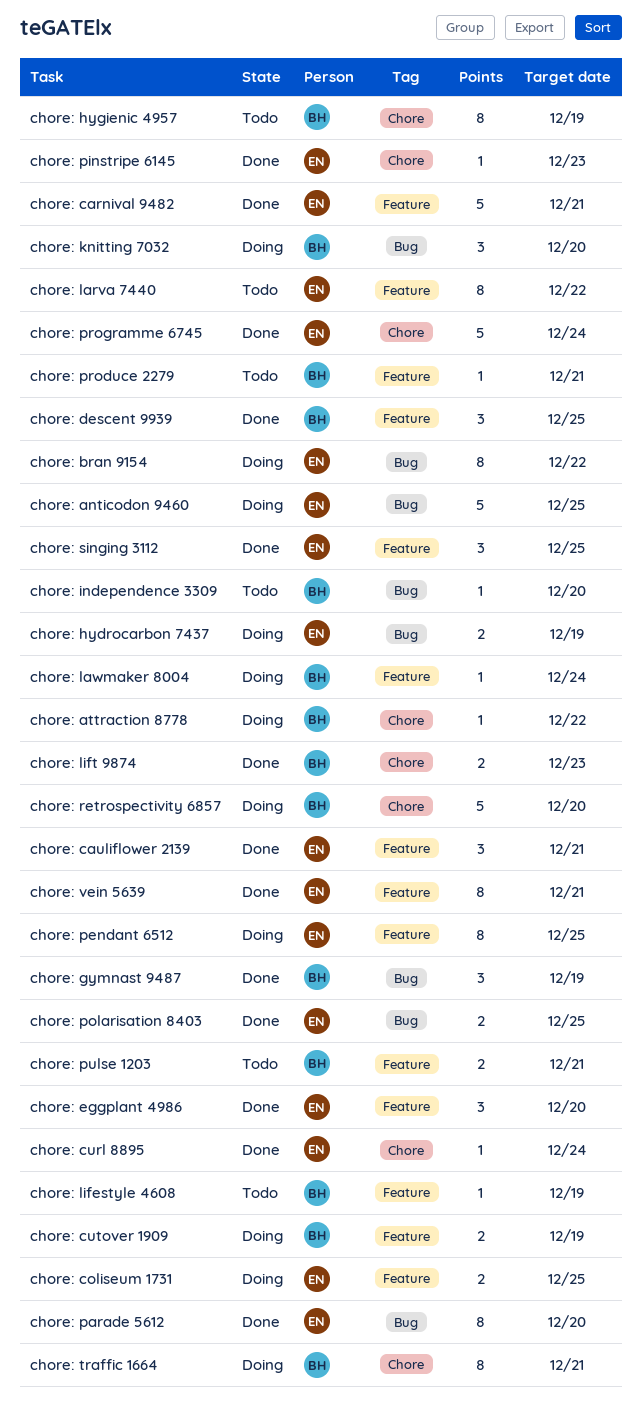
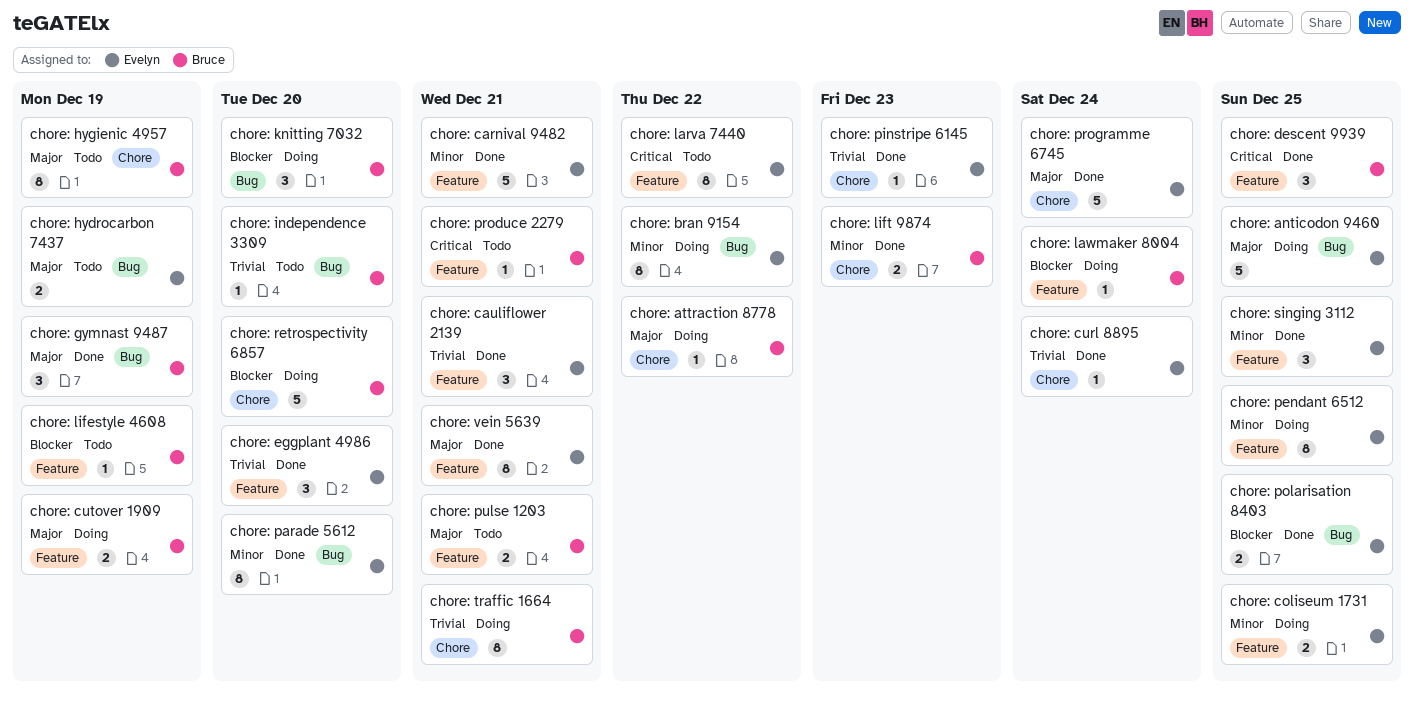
chore: hydrocarbon 7437, status: Doing -> Todo

